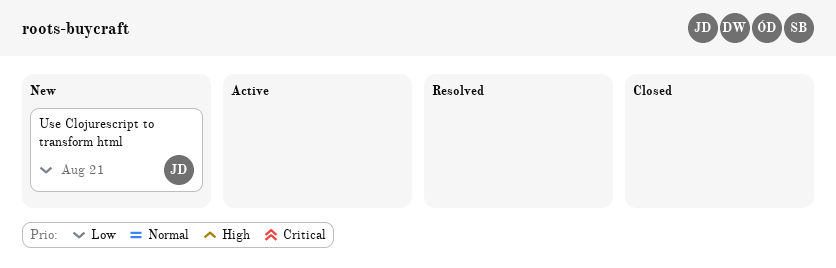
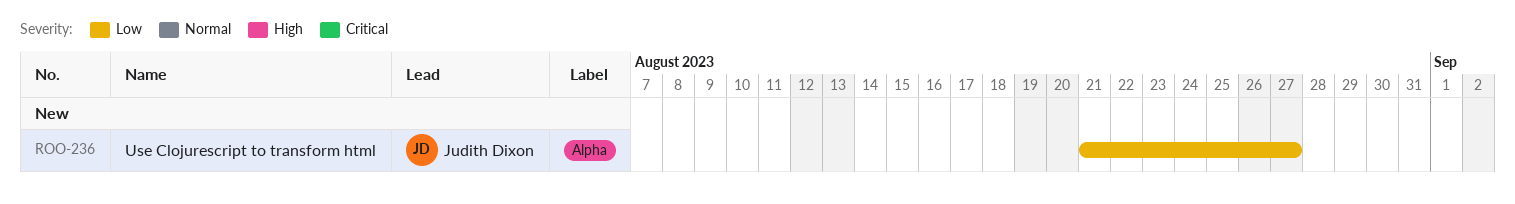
Use Clojurescript to transform html, due: Aug 21 -> Aug 27

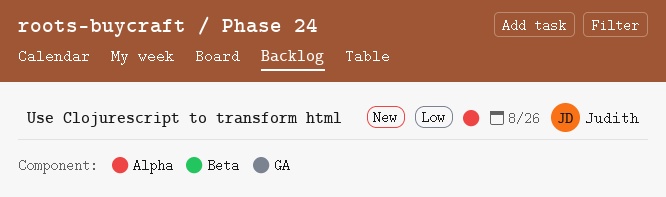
Use Clojurescript to transform html, due: Aug 27 -> Aug 26

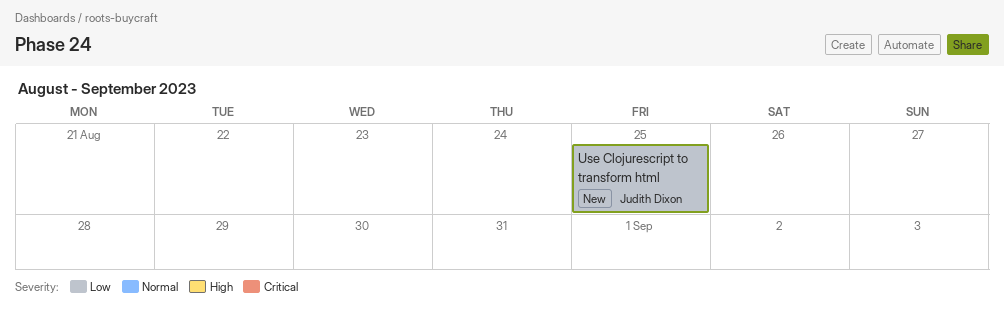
Use Clojurescript to transform html, due: Aug 26 -> Aug 25

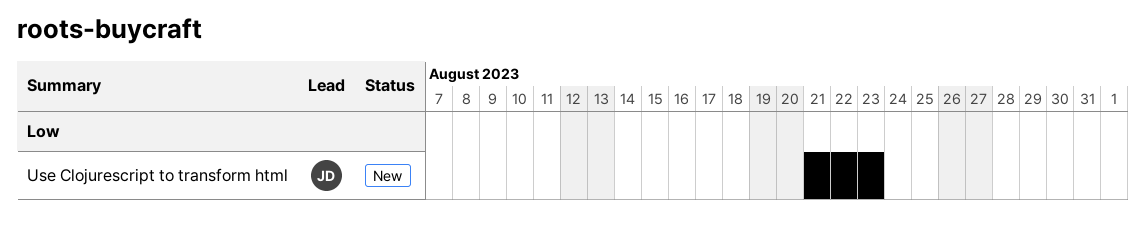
Use Clojurescript to transform html, due: Aug 25 -> Aug 23

